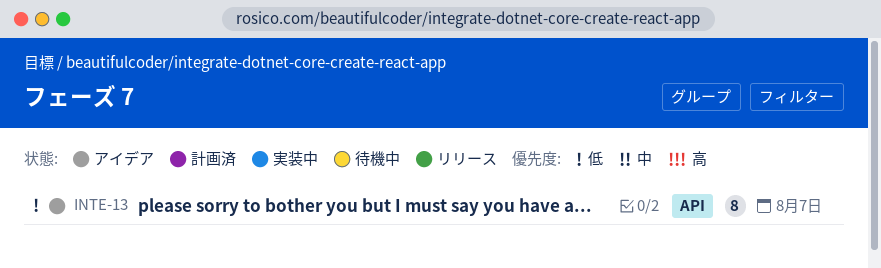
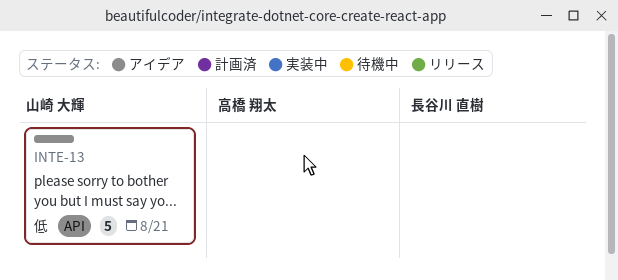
INTE-13, estimate: 8 -> 5
INTE-13, due: Aug 7 -> Aug 21

